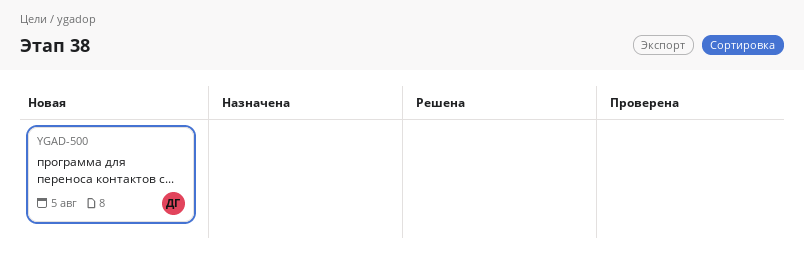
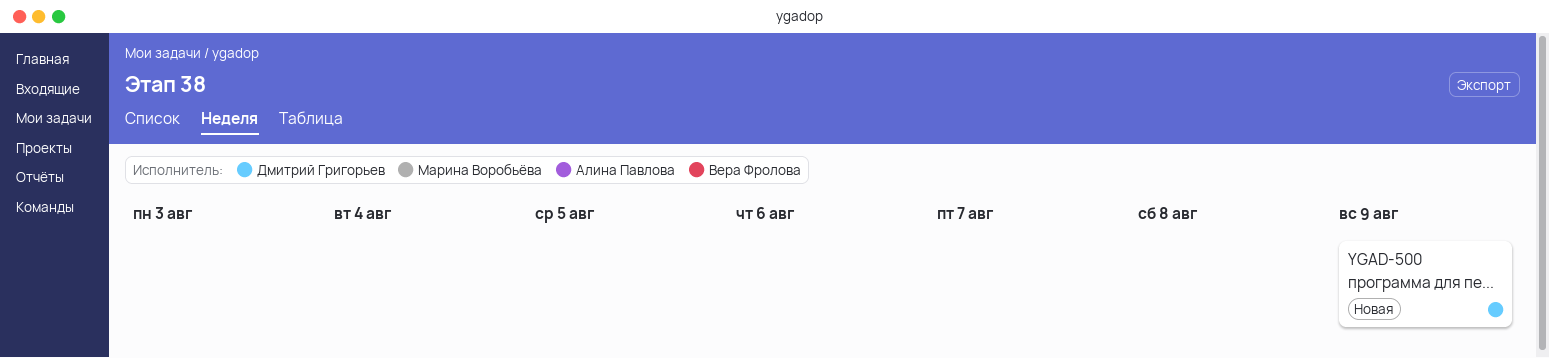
YGAD-500, due: Aug 5 -> Aug 9

